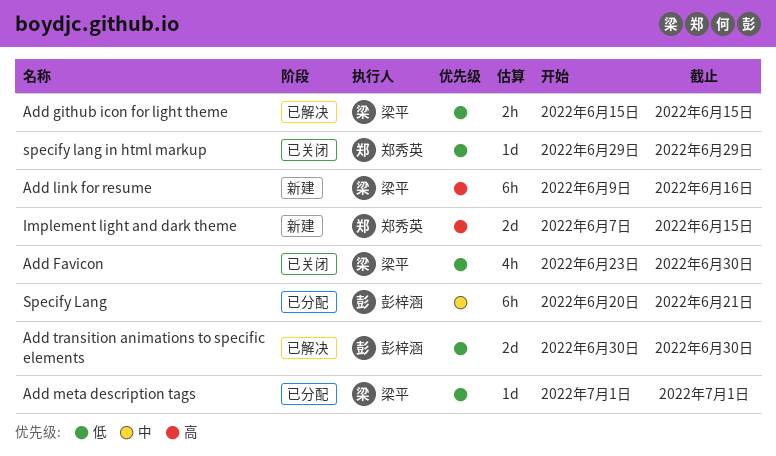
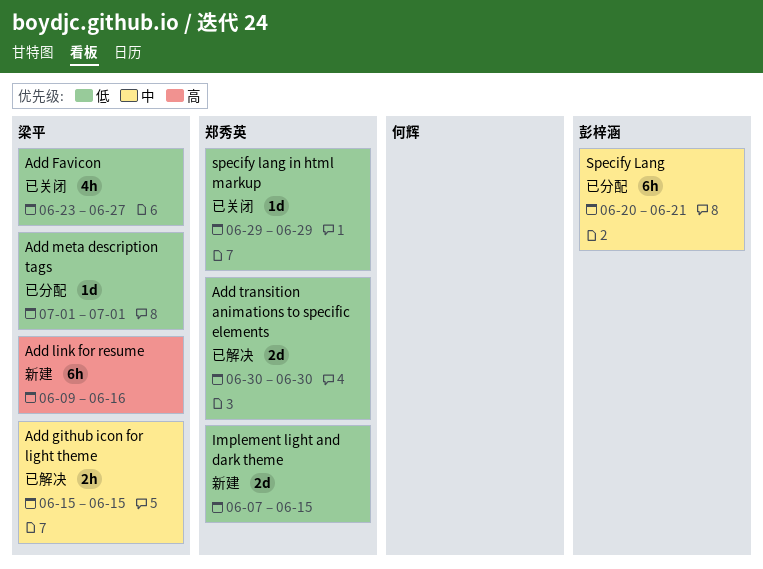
Add Favicon, due: Jun 30 -> Jun 27
Add github icon for light theme, priority: 低 -> 中
Add transition animations to specific elements, owner: 彭梓涵 -> 郑秀英
Implement light and dark theme, priority: 高 -> 低

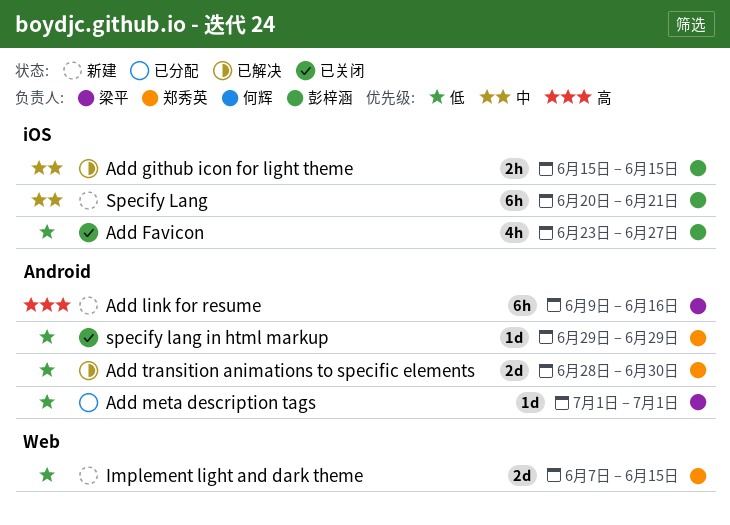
Add Favicon, owner: 梁平 -> 彭梓涵
Add github icon for light theme, owner: 梁平 -> 彭梓涵
Add transition animations to specific elements, start: Jun 30 -> Jun 28
Specify Lang, status: 已分配 -> 新建

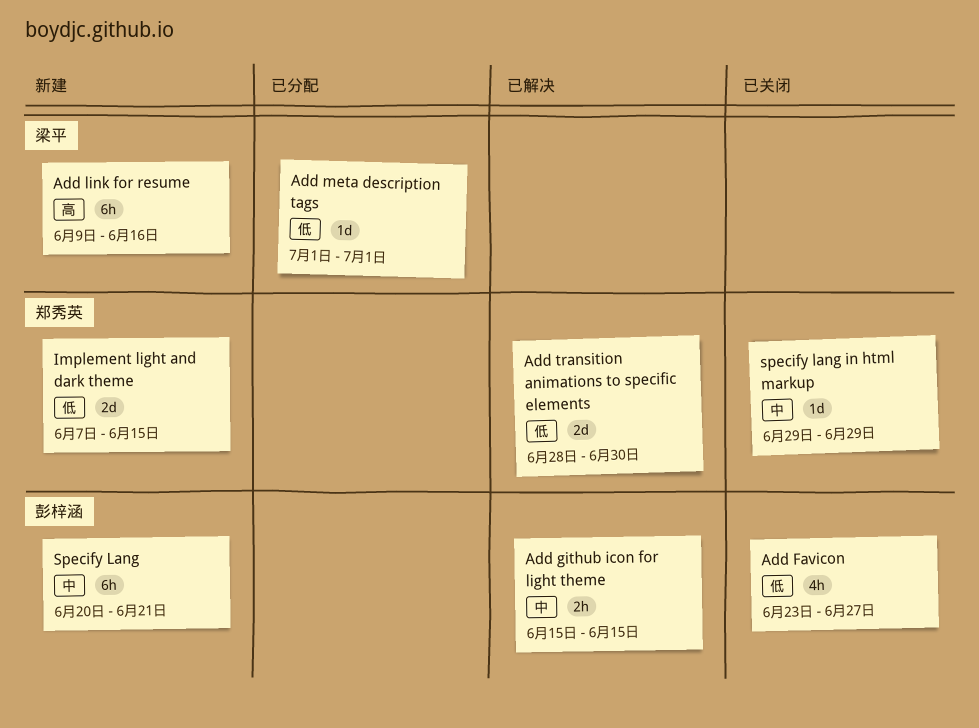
specify lang in html markup, priority: 低 -> 中

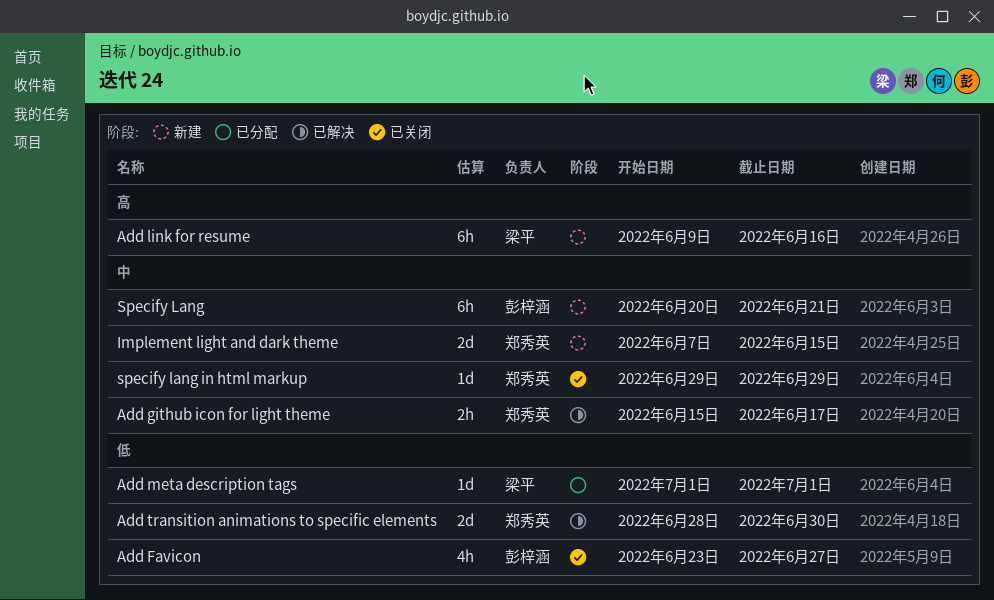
Add github icon for light theme, owner: 彭梓涵 -> 郑秀英
Add github icon for light theme, due: Jun 15 -> Jun 17
Implement light and dark theme, priority: 低 -> 中

